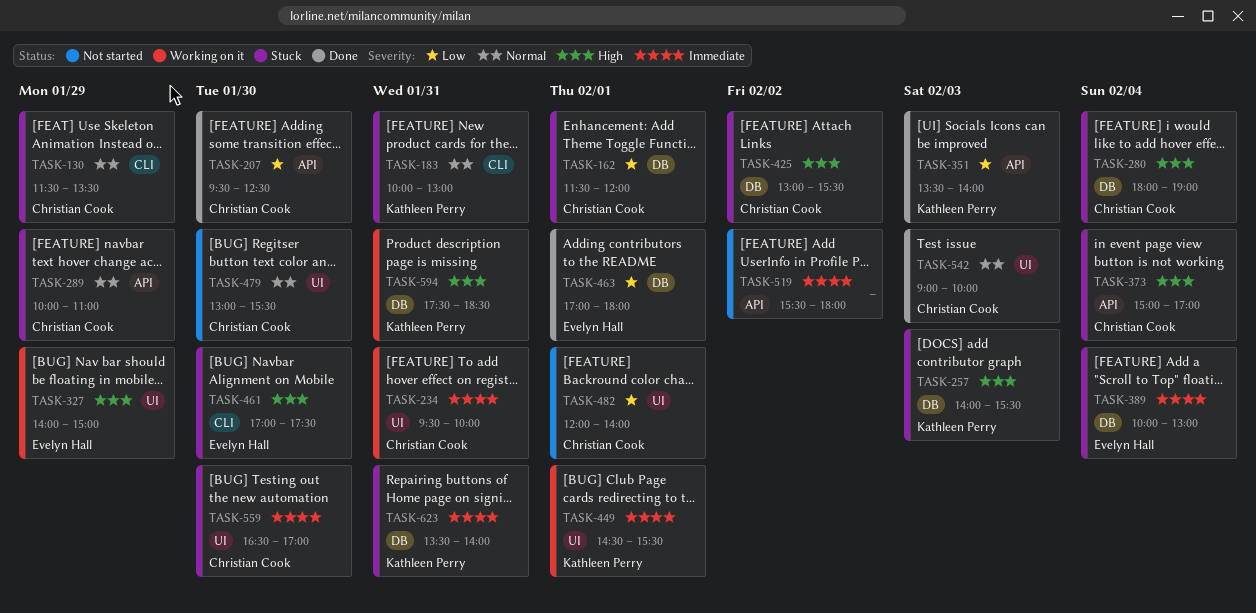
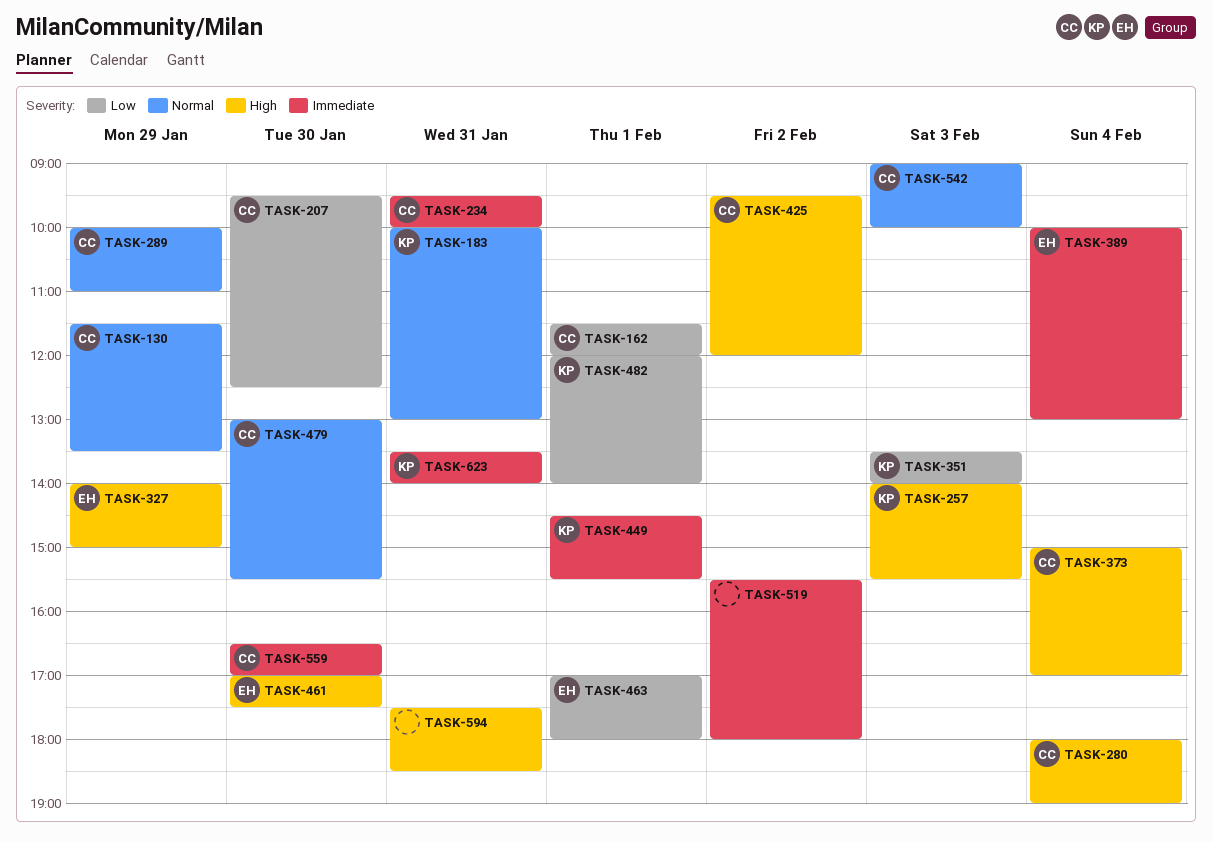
TASK-425, begins: 13:00 -> 09:30
TASK-425, ends: 15:30 -> 12:00
TASK-482, owner: Christian Cook -> Kathleen Perry
TASK-594, owner: Kathleen Perry -> none

